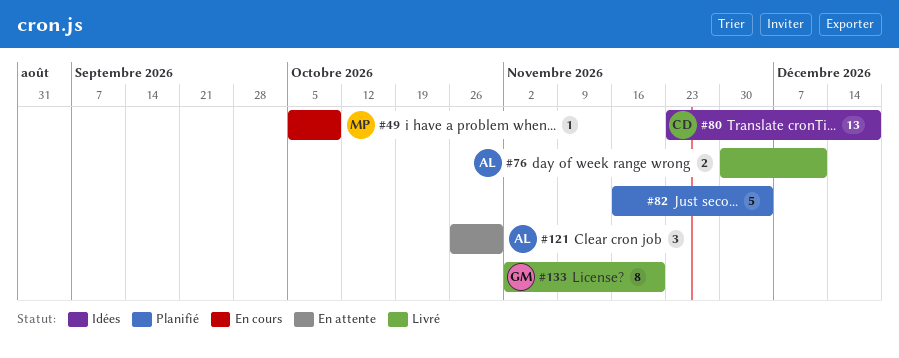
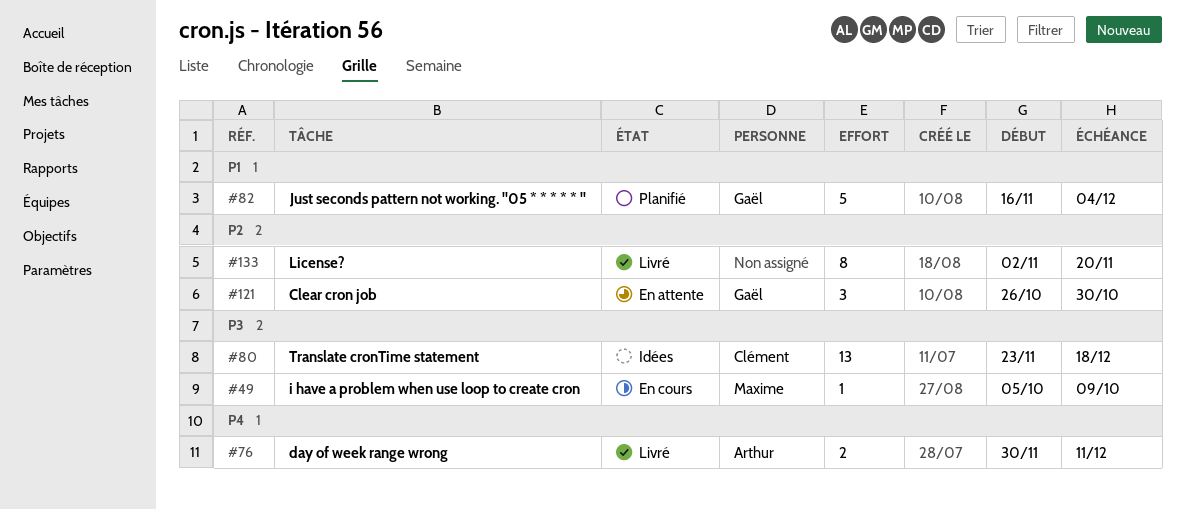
#82, owner: none -> Gaël
#121, owner: Arthur -> Gaël
#133, owner: Gaël -> none

